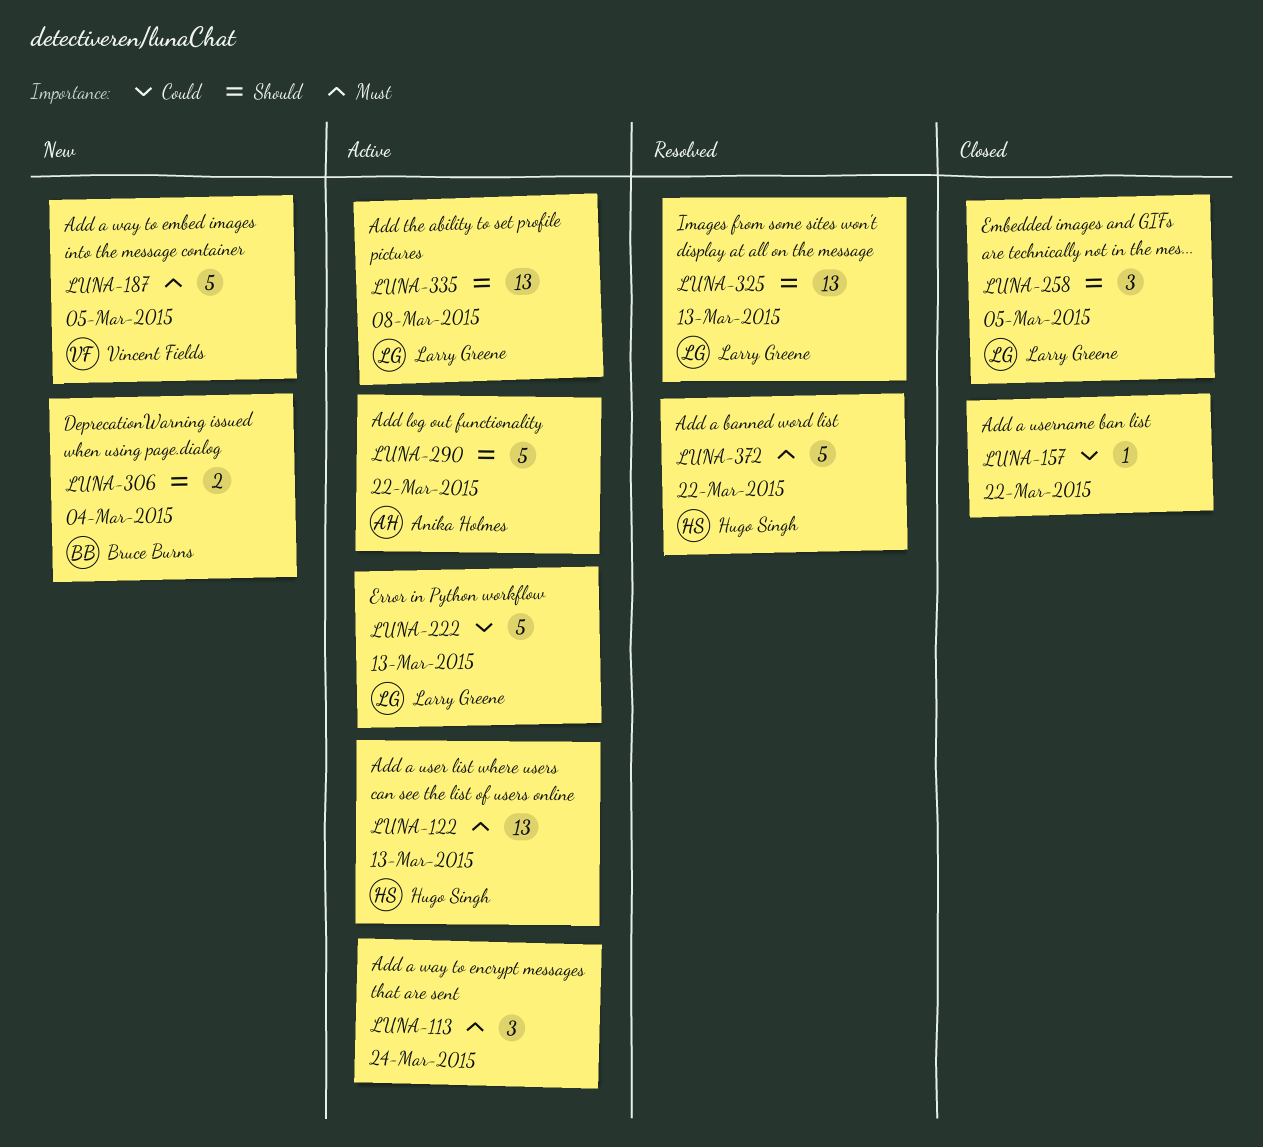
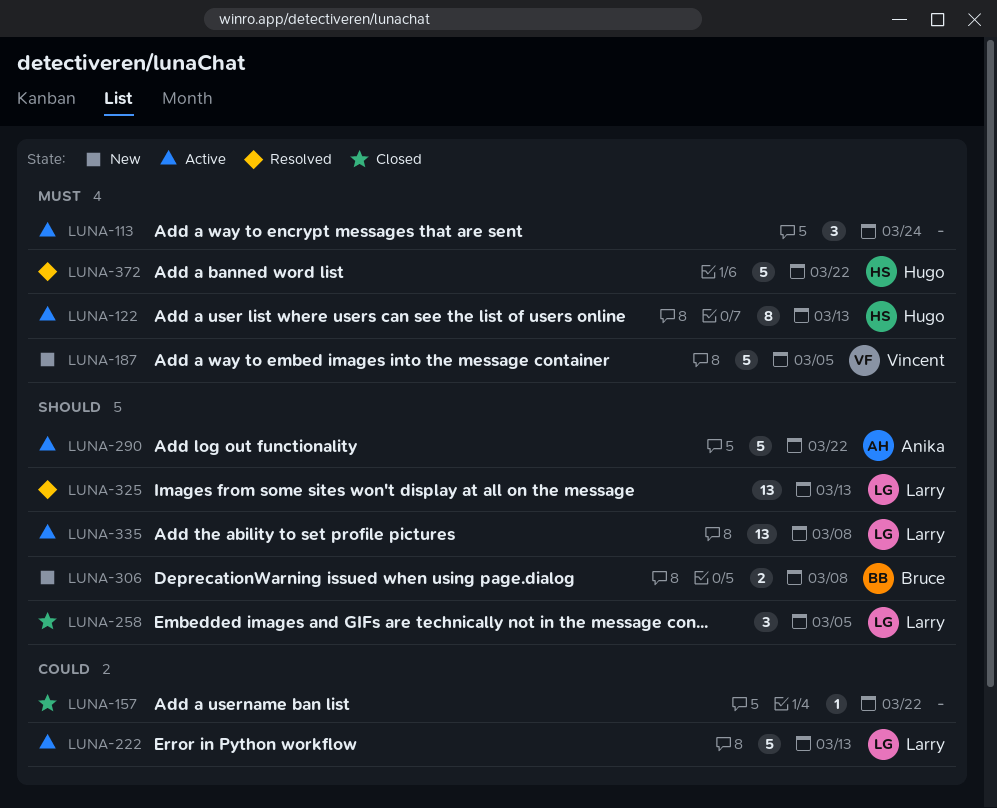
LUNA-122, estimate: 13 -> 8
LUNA-306, due: Mar 4 -> Mar 8

